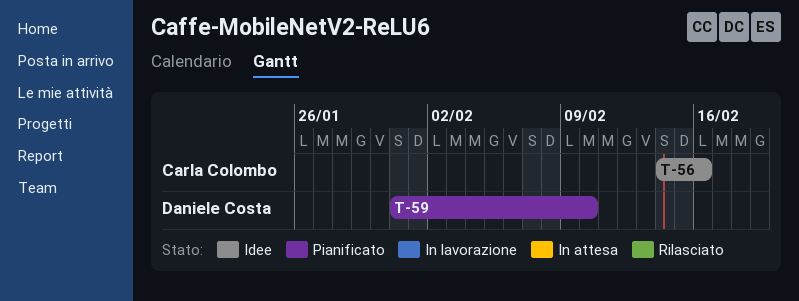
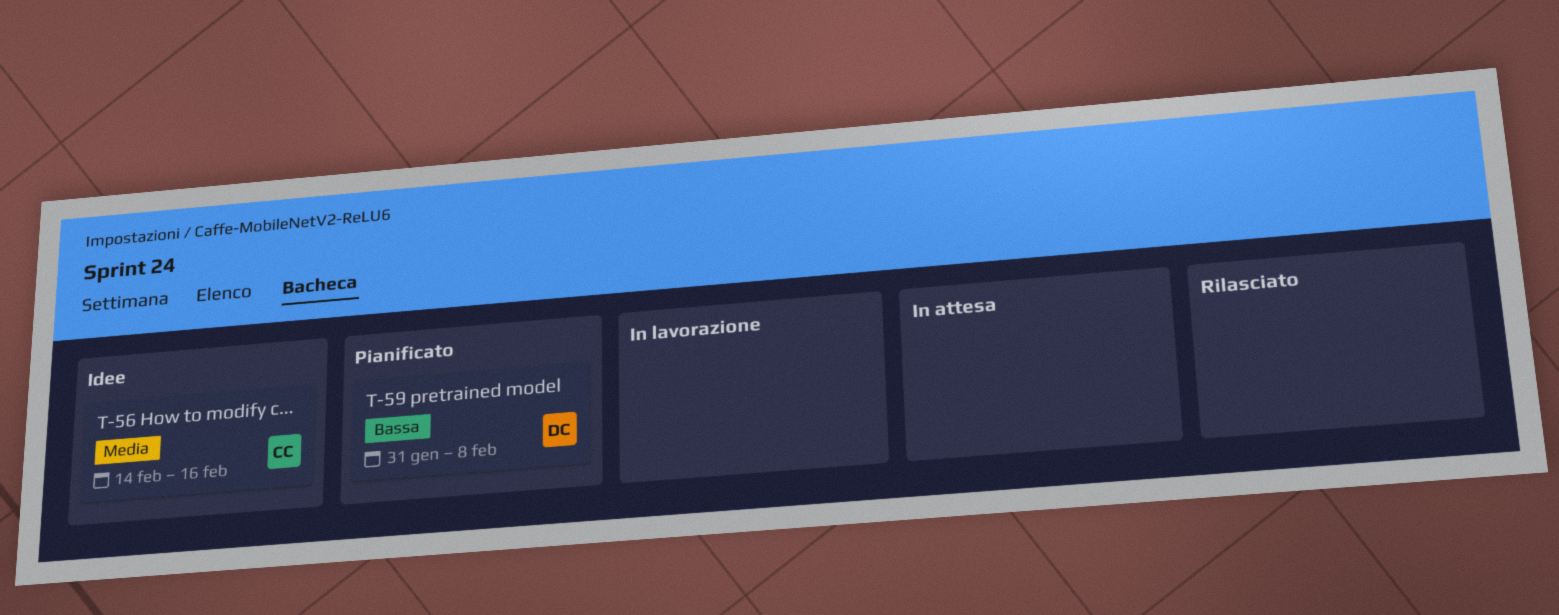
T-59, due: Feb 10 -> Feb 8

